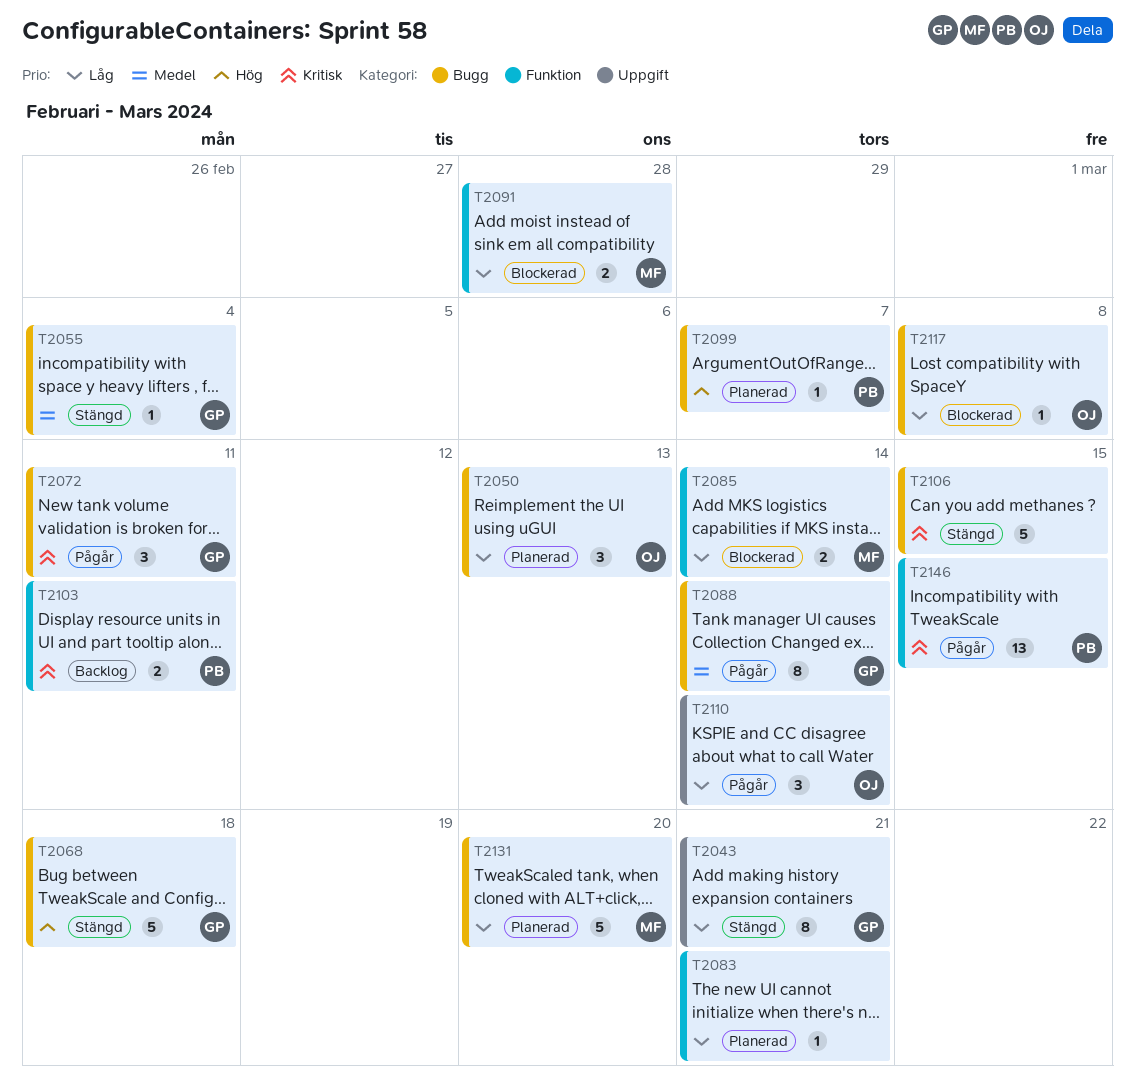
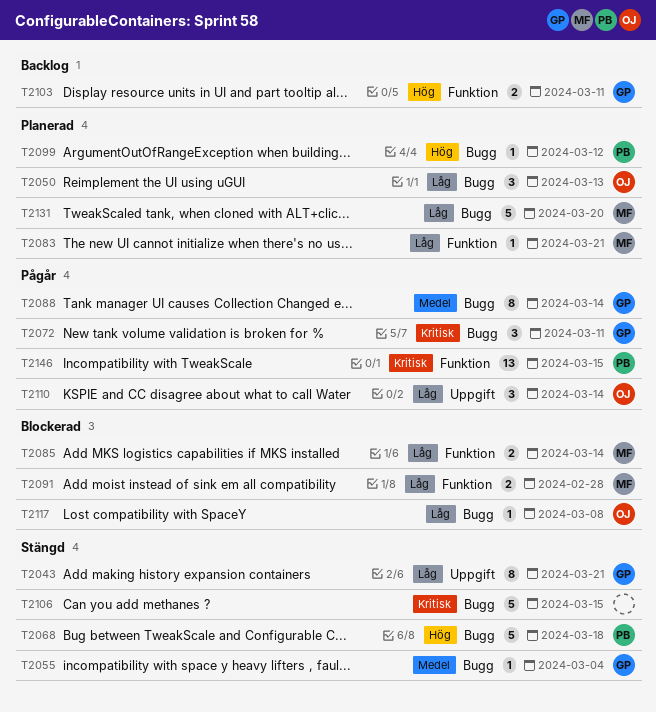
T2068, owner: GP -> PB
T2083, owner: none -> MF
T2099, due: Mar 7 -> Mar 12
T2103, owner: PB -> GP
T2103, priority: Kritisk -> Hög

